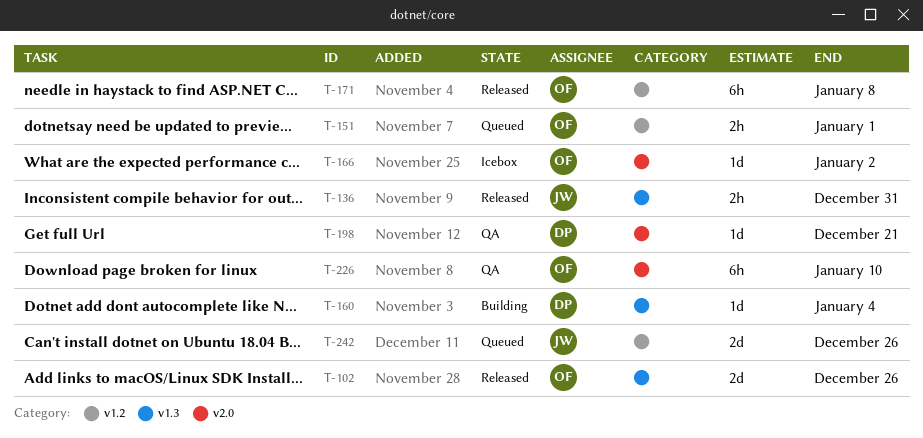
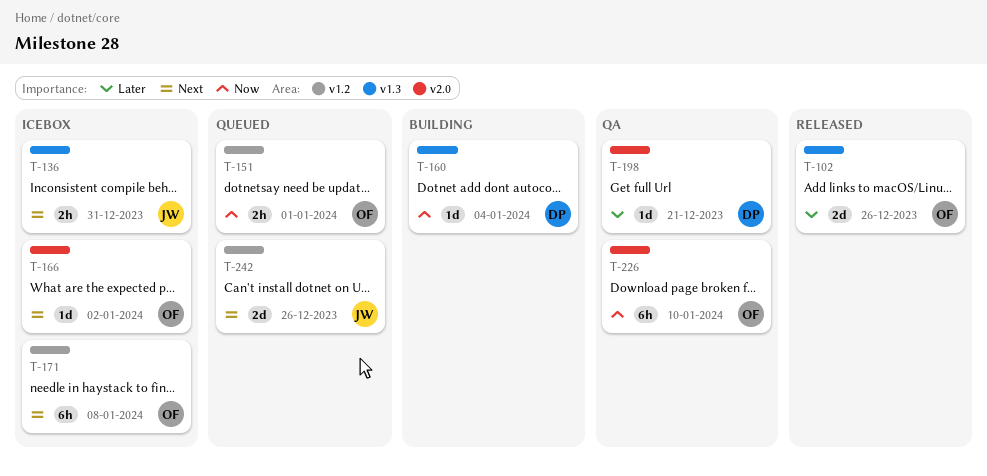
T-136, status: Released -> Icebox
T-171, status: Released -> Icebox

